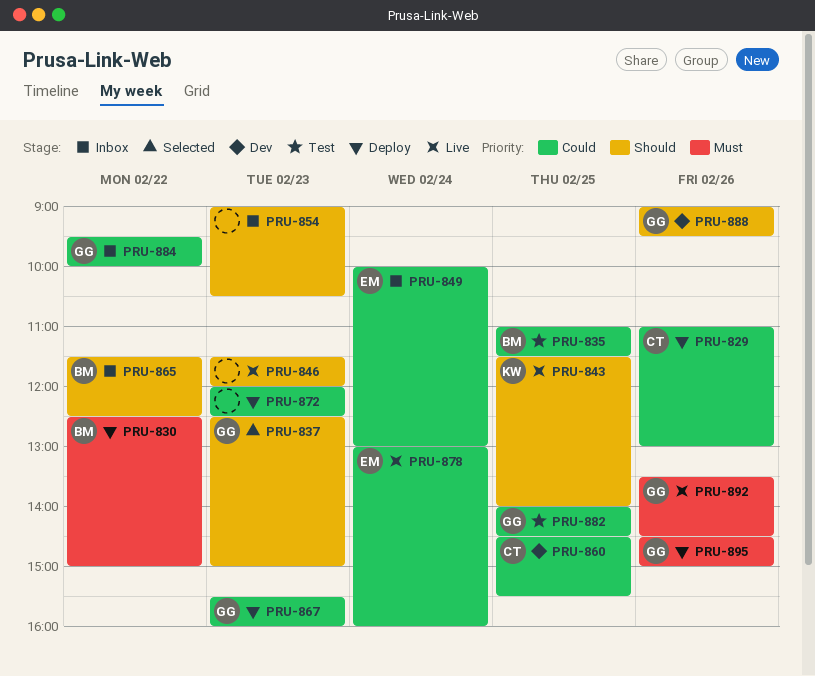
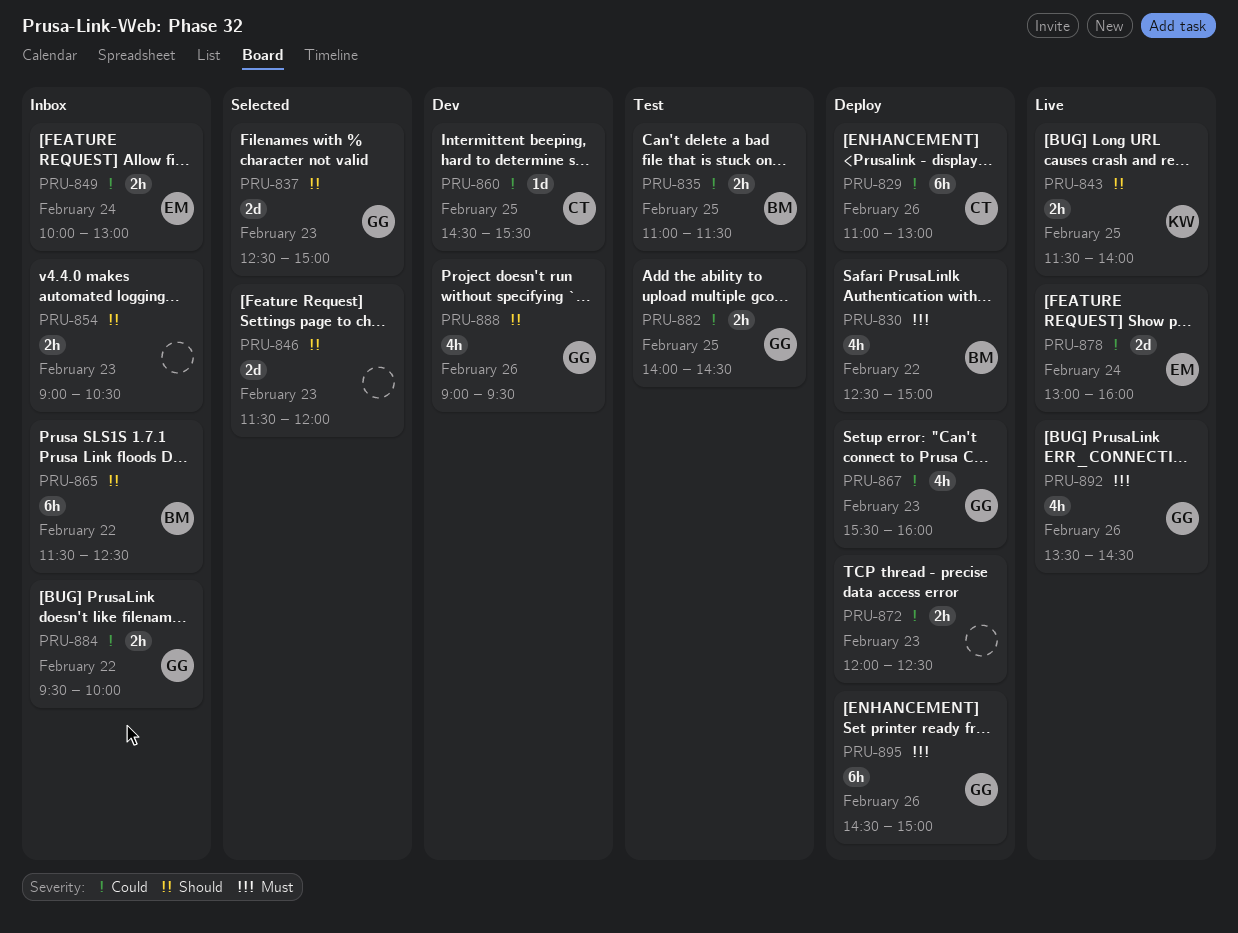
PRU-846, status: Live -> Selected

